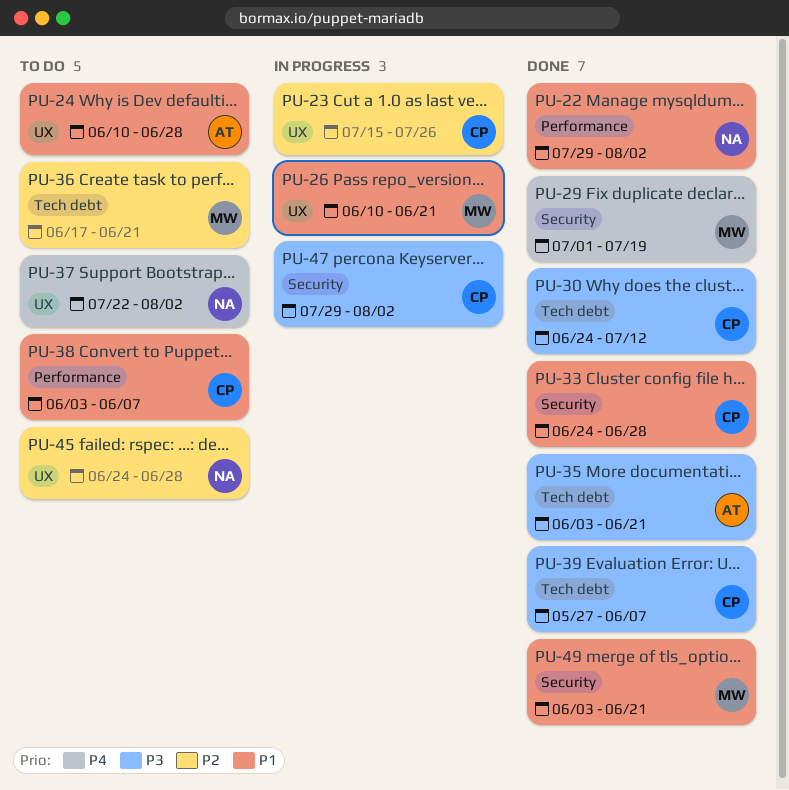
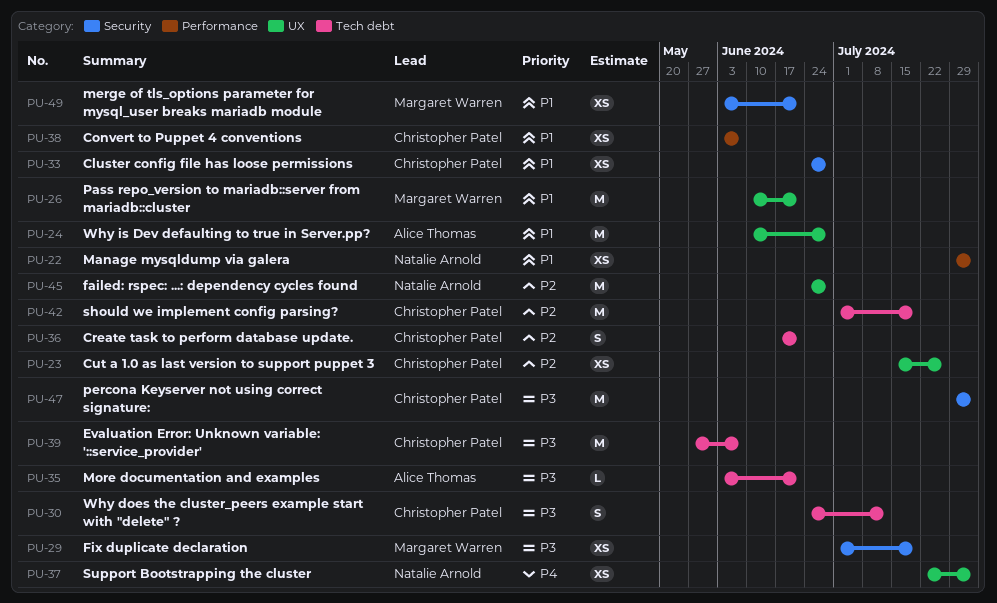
PU-29, priority: P4 -> P3
PU-36, owner: Margaret Warren -> Christopher Patel
PU-42: none -> present

